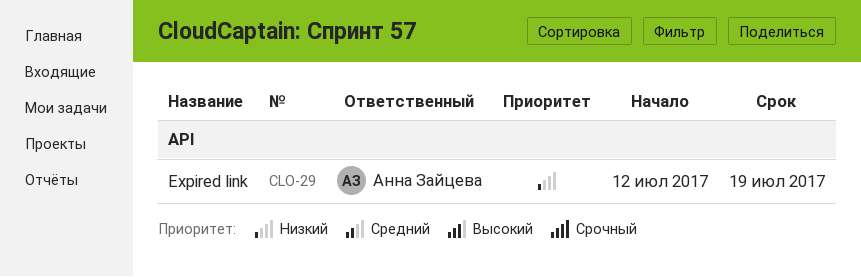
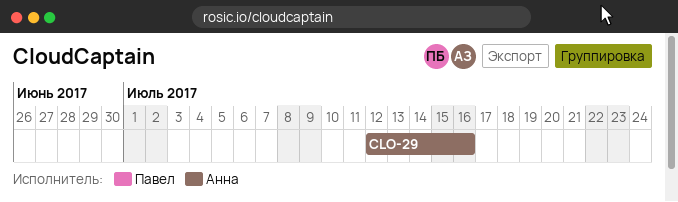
CLO-29, due: Jul 19 -> Jul 16

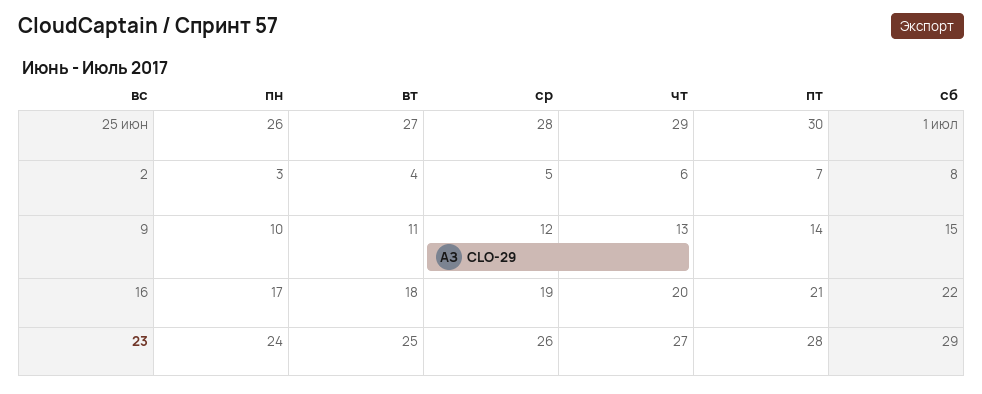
CLO-29, due: Jul 16 -> Jul 13

